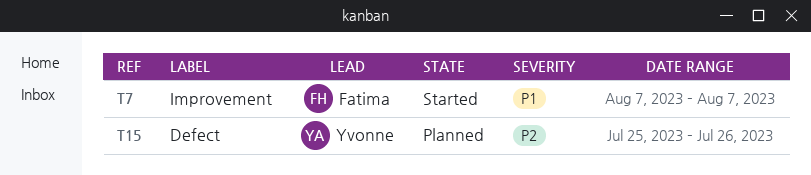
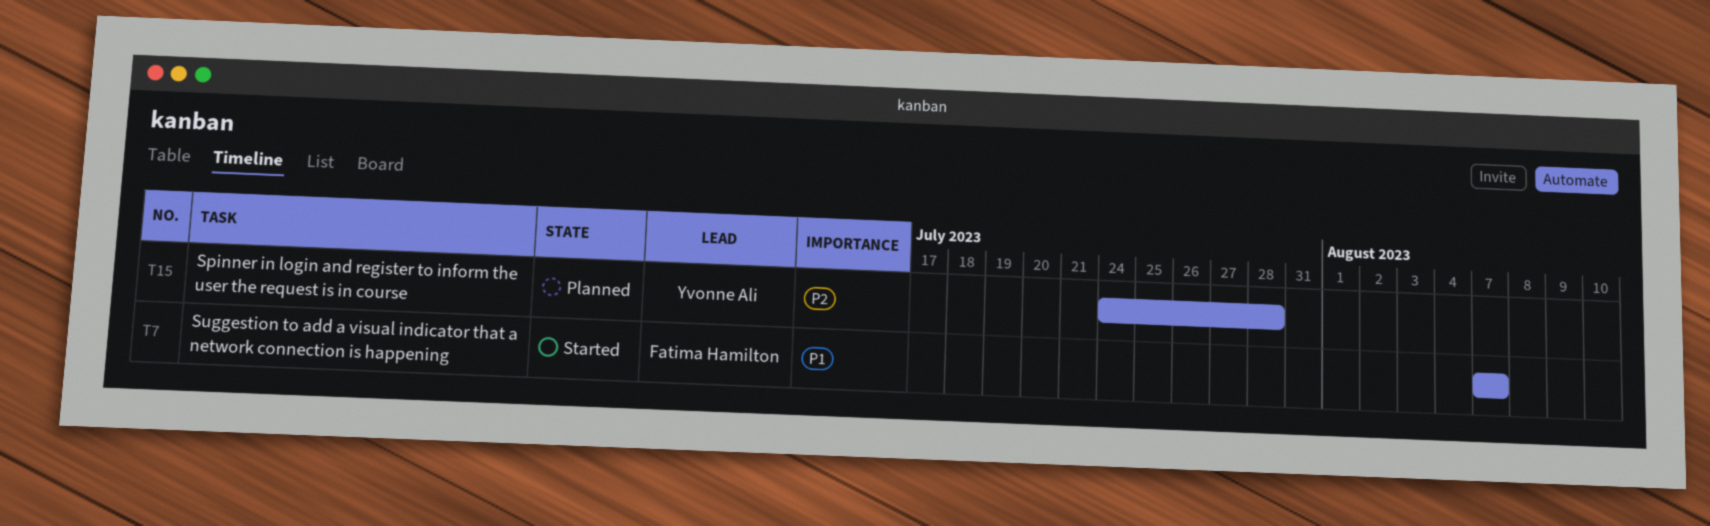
T15, start: Jul 25 -> Jul 24
T15, due: Jul 26 -> Jul 28

